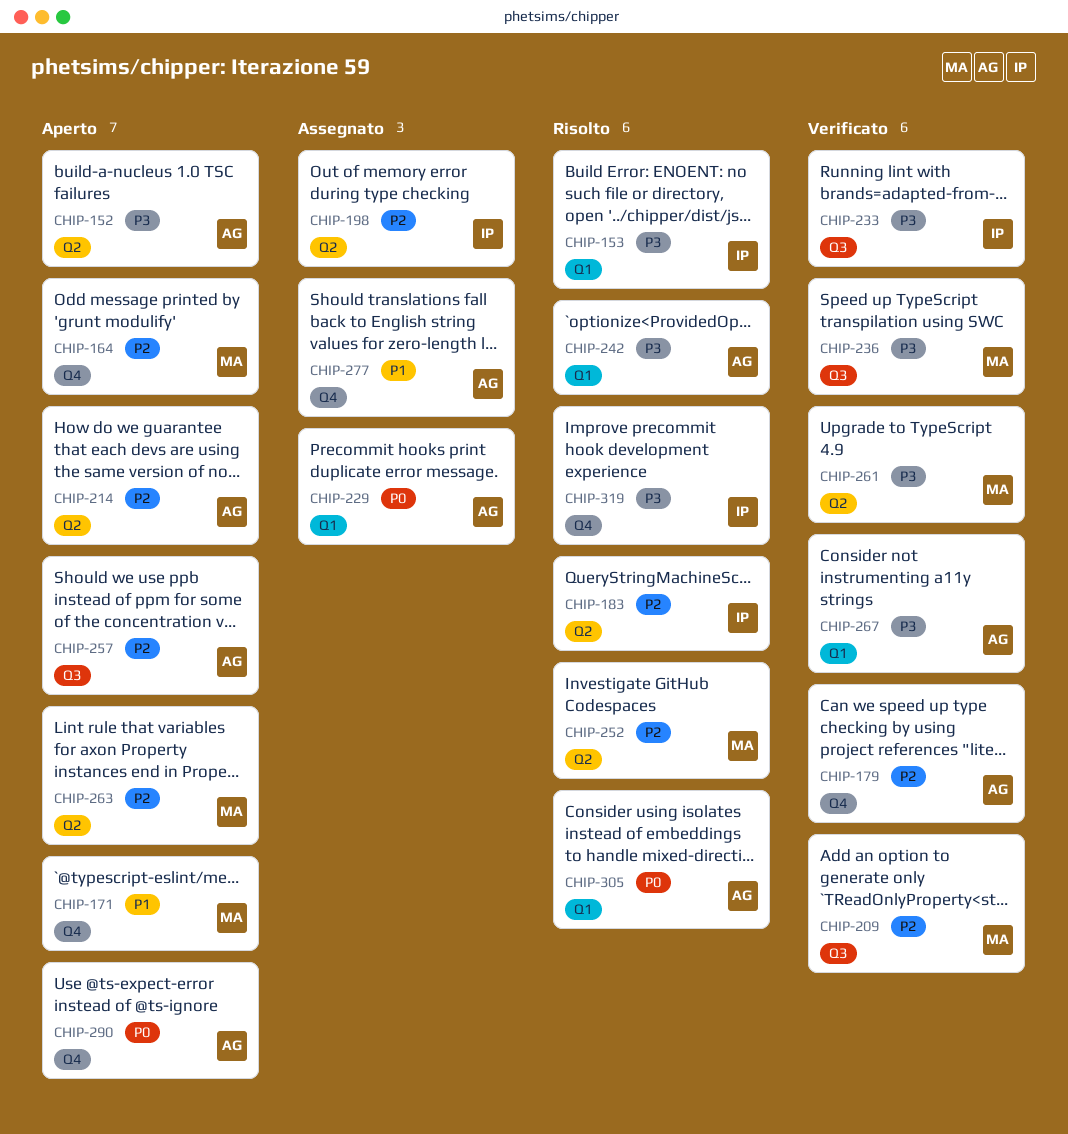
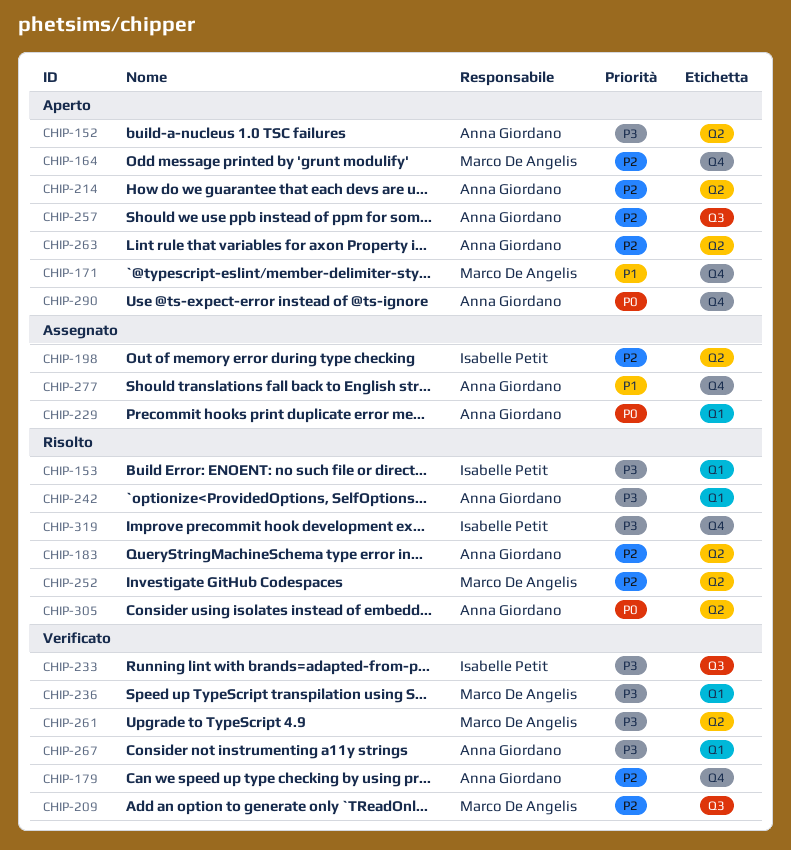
CHIP-183, owner: Isabelle Petit -> Anna Giordano
CHIP-236, label: Q3 -> Q1
CHIP-263, owner: Marco De Angelis -> Anna Giordano
CHIP-305, label: Q1 -> Q2

